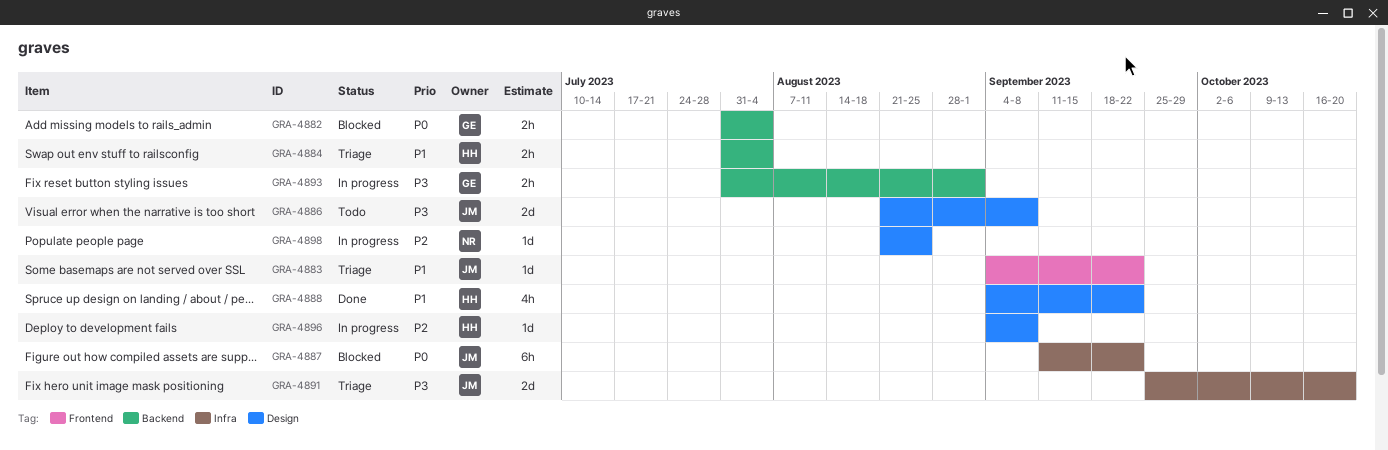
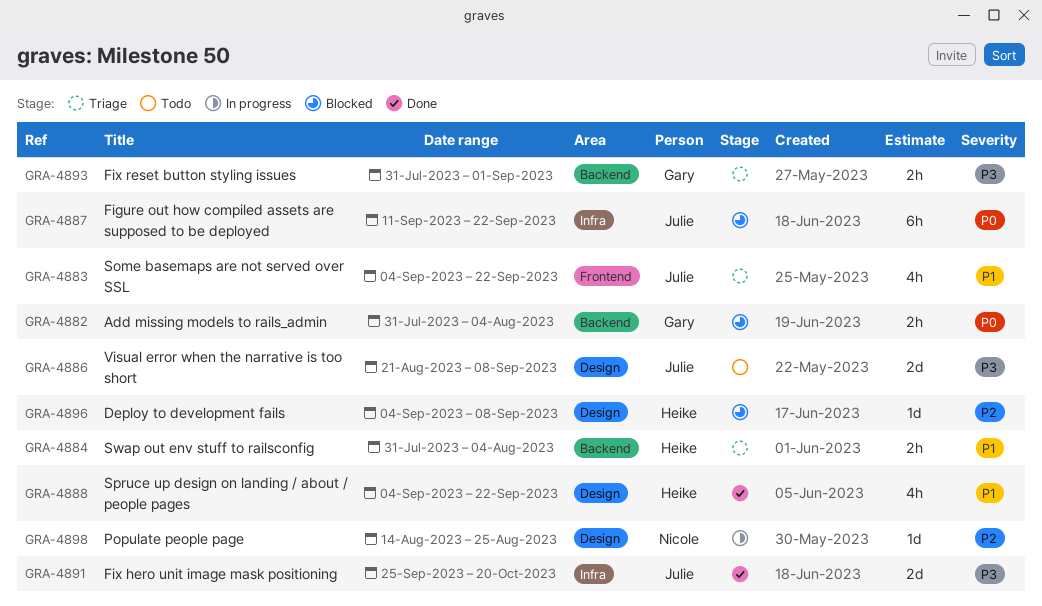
GRA-4883, estimate: 1d -> 4h
GRA-4891, status: Triage -> Done
GRA-4893, status: In progress -> Triage
GRA-4896, status: In progress -> Blocked
GRA-4898, start: Aug 21 -> Aug 14

